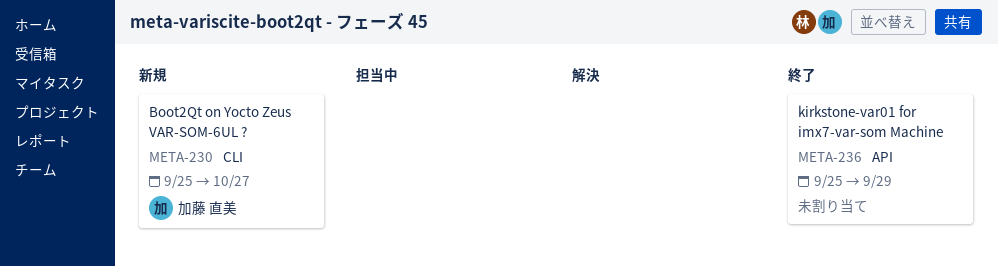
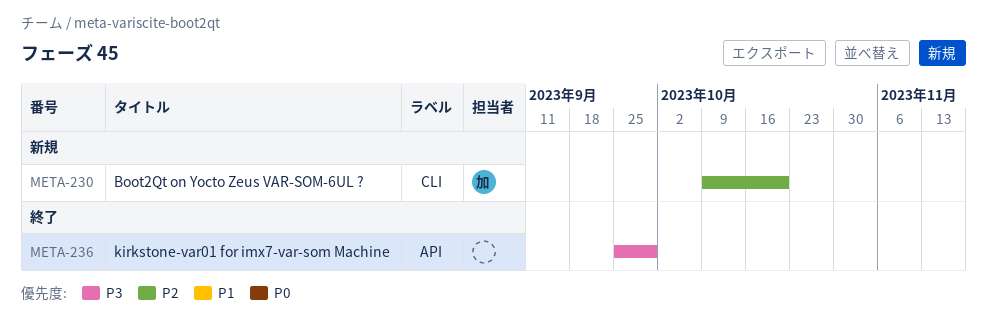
META-230, start: Sep 25 -> Oct 9
META-230, due: Oct 27 -> Oct 20

